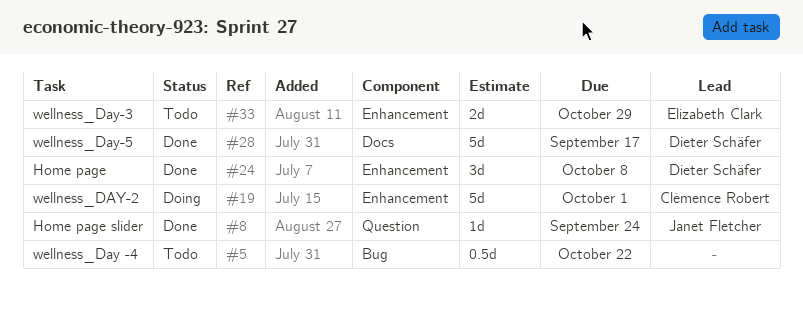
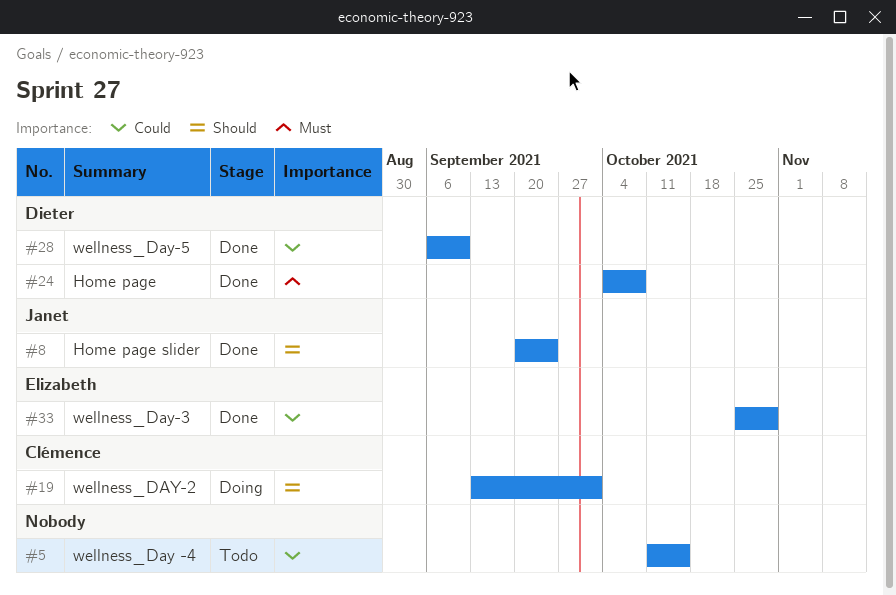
#5, due: Oct 22 -> Oct 15
#28, due: Sep 17 -> Sep 10
#33, status: Todo -> Done

